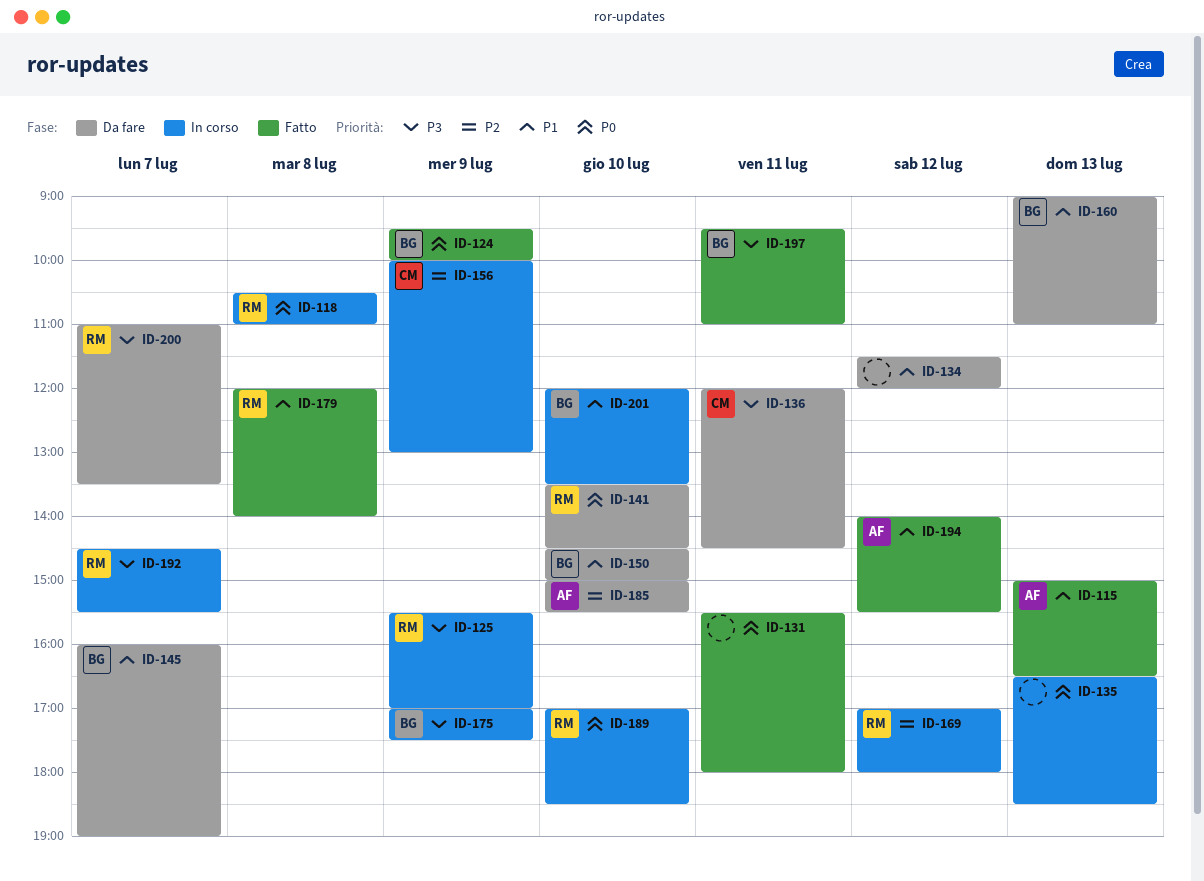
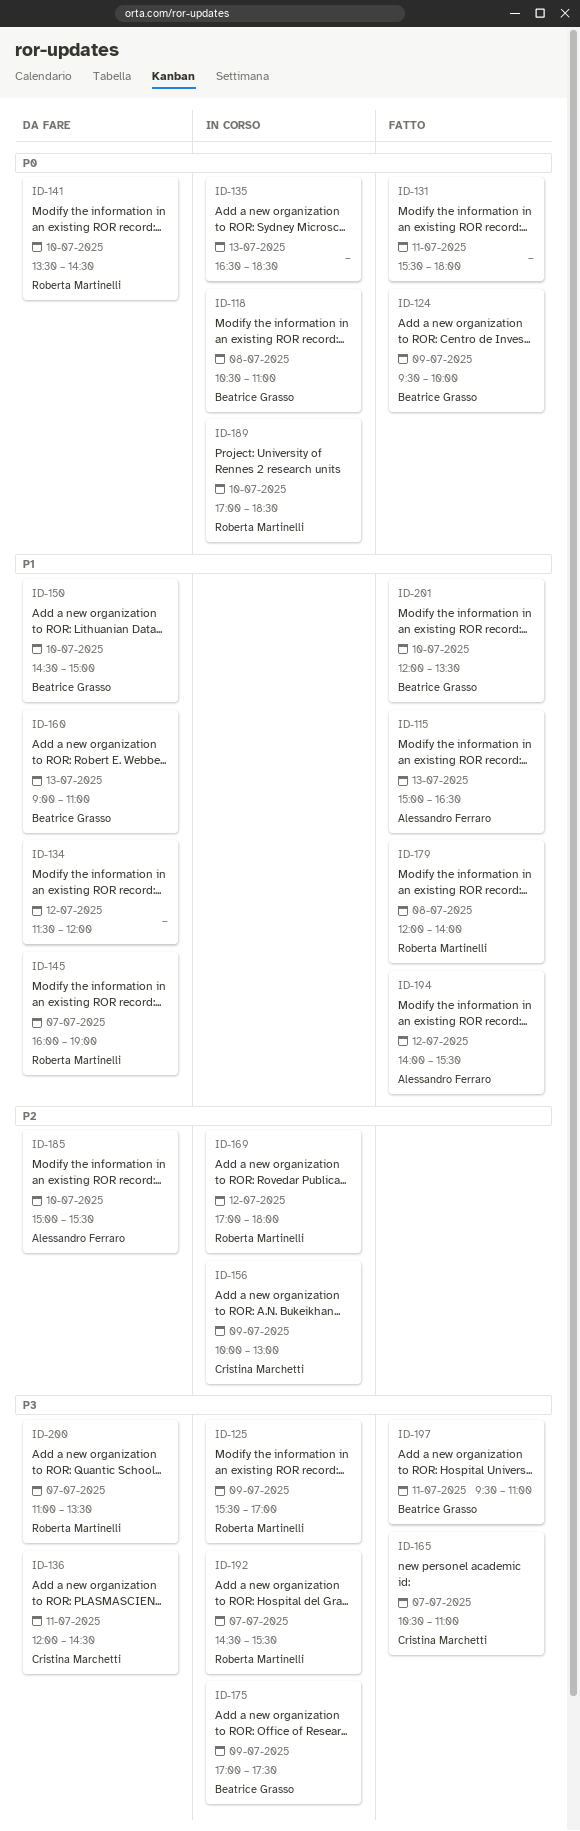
ID-118, owner: Roberta Martinelli -> Beatrice Grasso
ID-145, owner: Beatrice Grasso -> Roberta Martinelli
ID-165: none -> present
ID-201, status: In corso -> Fatto

